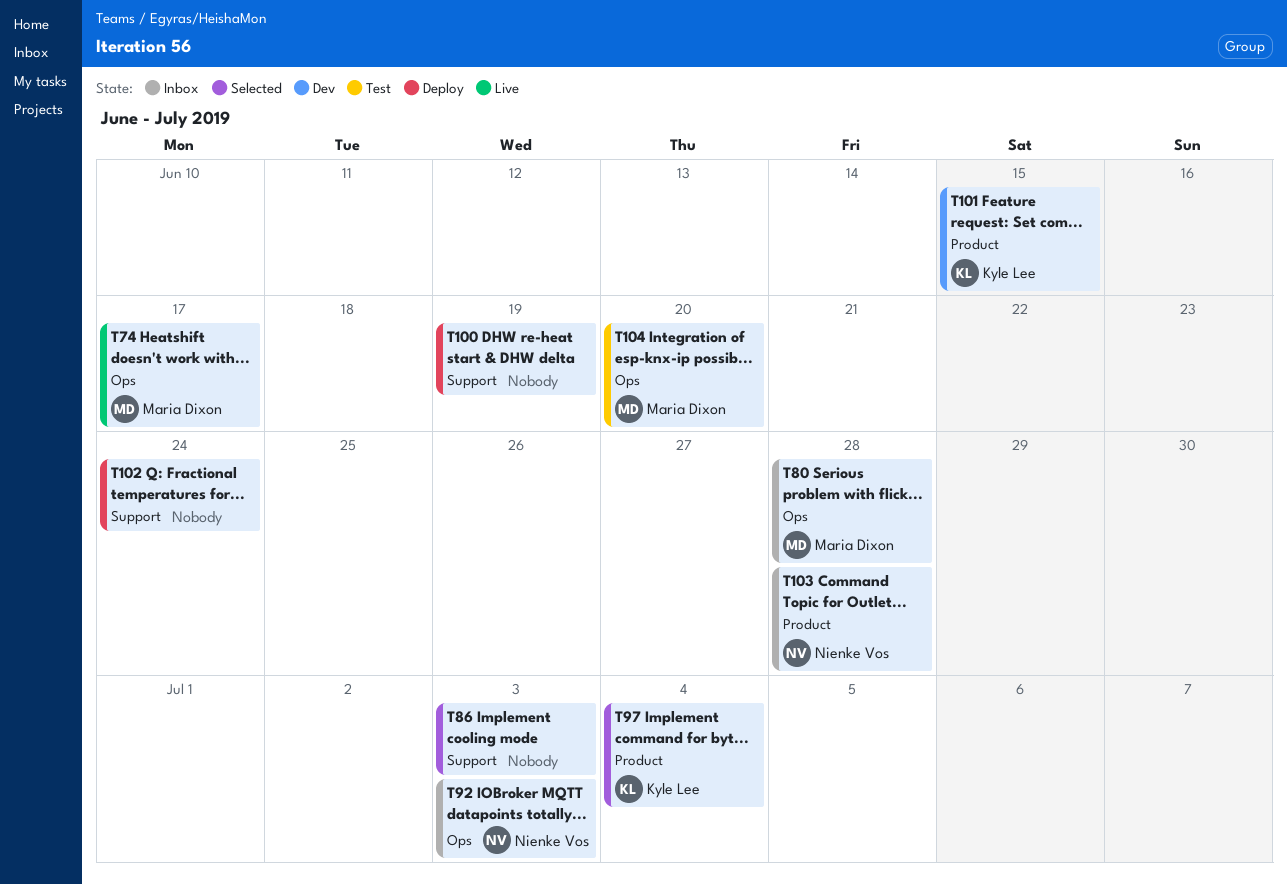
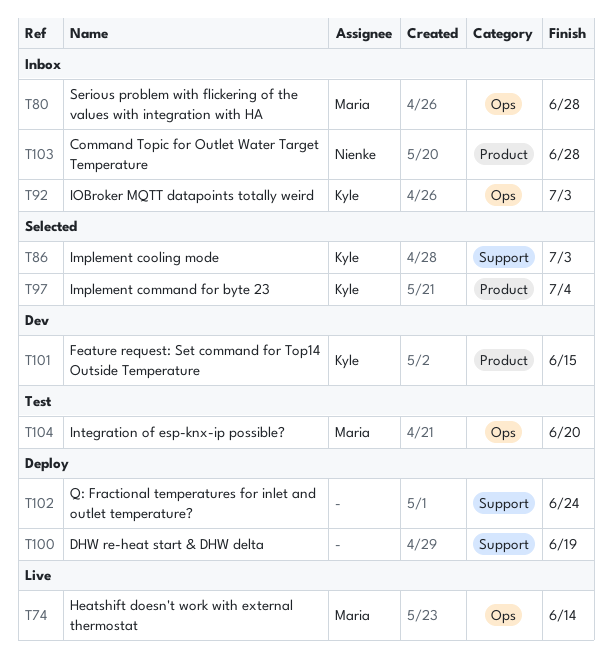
T74, due: Jun 17 -> Jun 14
T86, owner: none -> Kyle Lee
T92, owner: Nienke Vos -> Kyle Lee

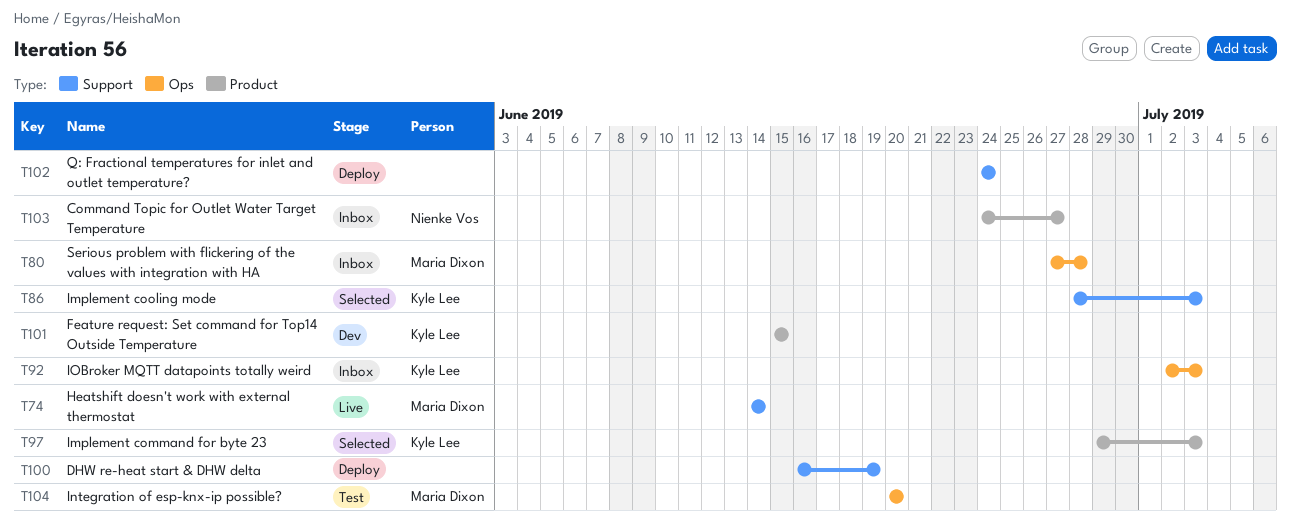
T74, label: Ops -> Support
T97, due: Jul 4 -> Jul 3
T103, due: Jun 28 -> Jun 27

